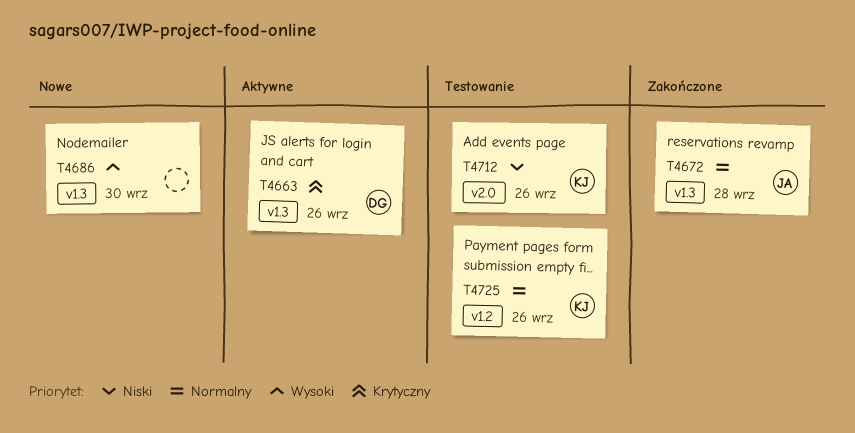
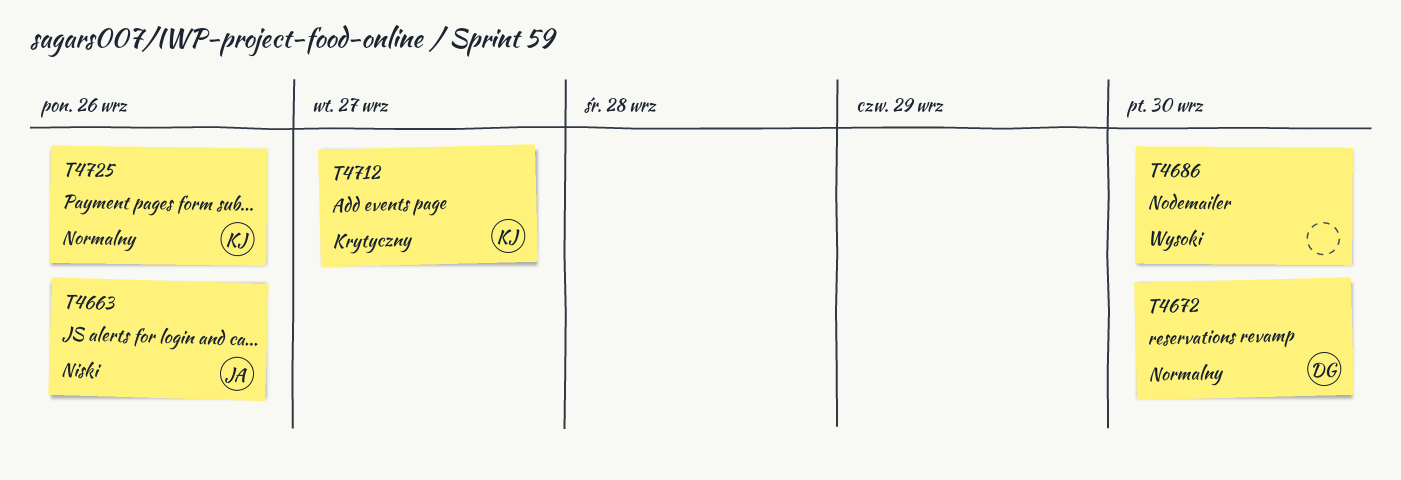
T4663, owner: DG -> JA
T4663, priority: Krytyczny -> Niski
T4672, owner: JA -> DG
T4672, due: Sep 28 -> Sep 30
T4712, priority: Niski -> Krytyczny
T4712, due: Sep 26 -> Sep 27

